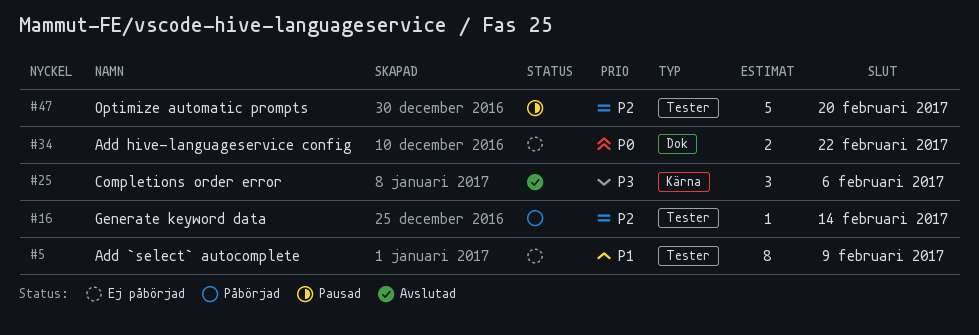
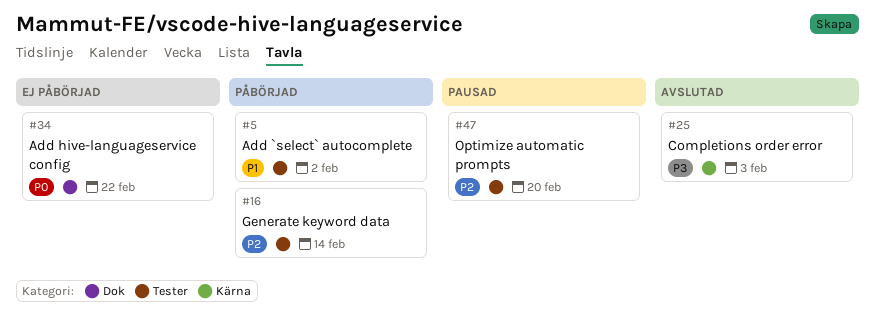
#5, status: Ej påbörjad -> Påbörjad
#5, due: Feb 9 -> Feb 2
#25, due: Feb 6 -> Feb 3

